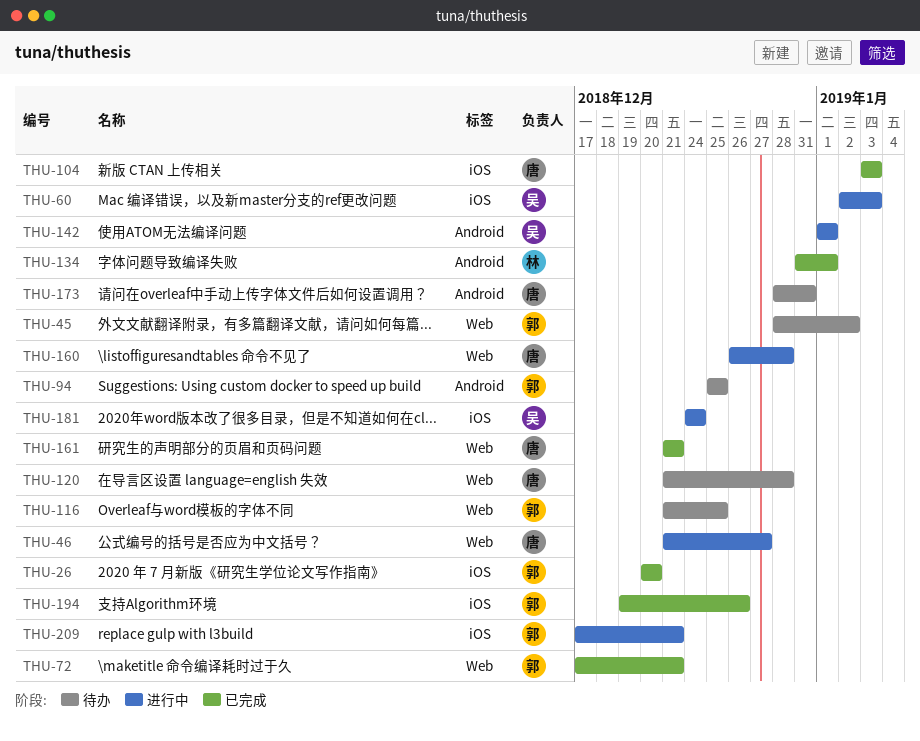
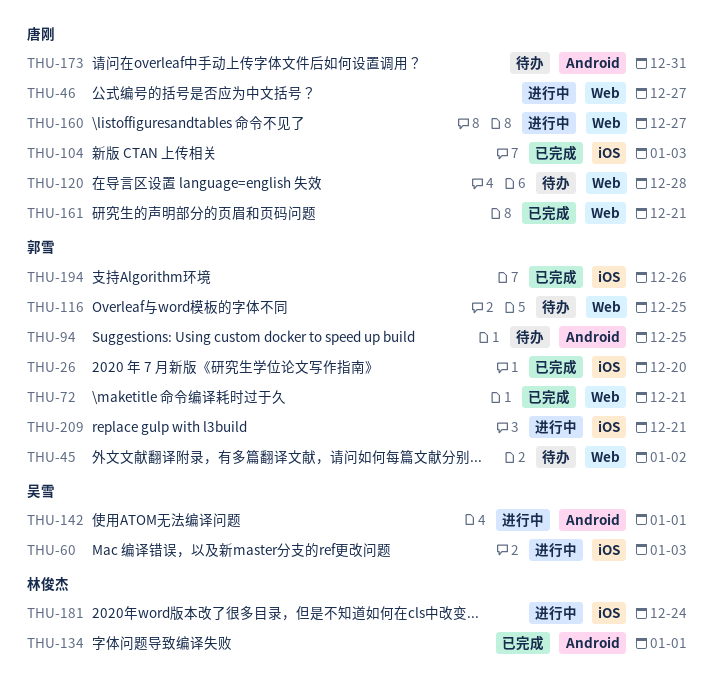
THU-160, due: Dec 28 -> Dec 27
THU-181, owner: 吴雪 -> 林俊杰

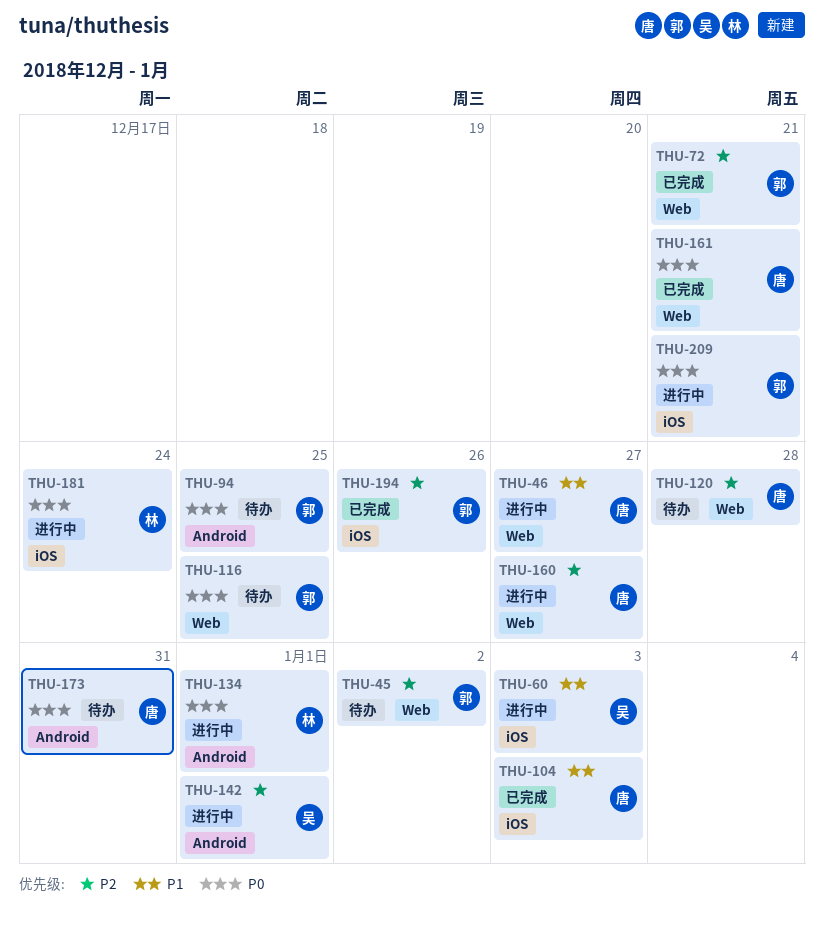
THU-26: present -> none
THU-134, status: 已完成 -> 进行中

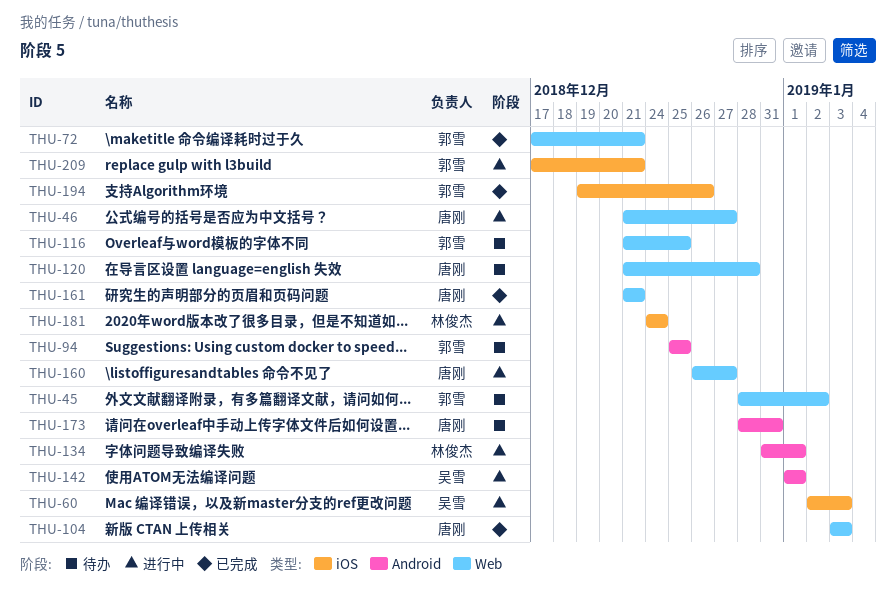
THU-104, label: iOS -> Web

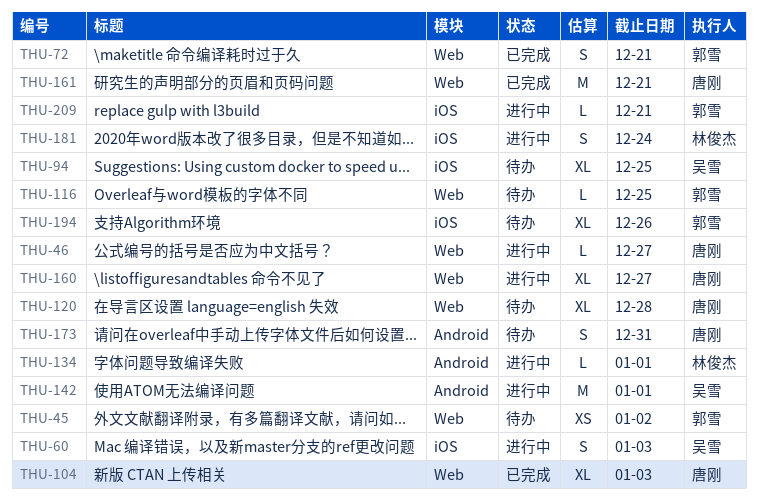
THU-94, owner: 郭雪 -> 吴雪
THU-94, label: Android -> iOS
THU-194, status: 已完成 -> 待办

